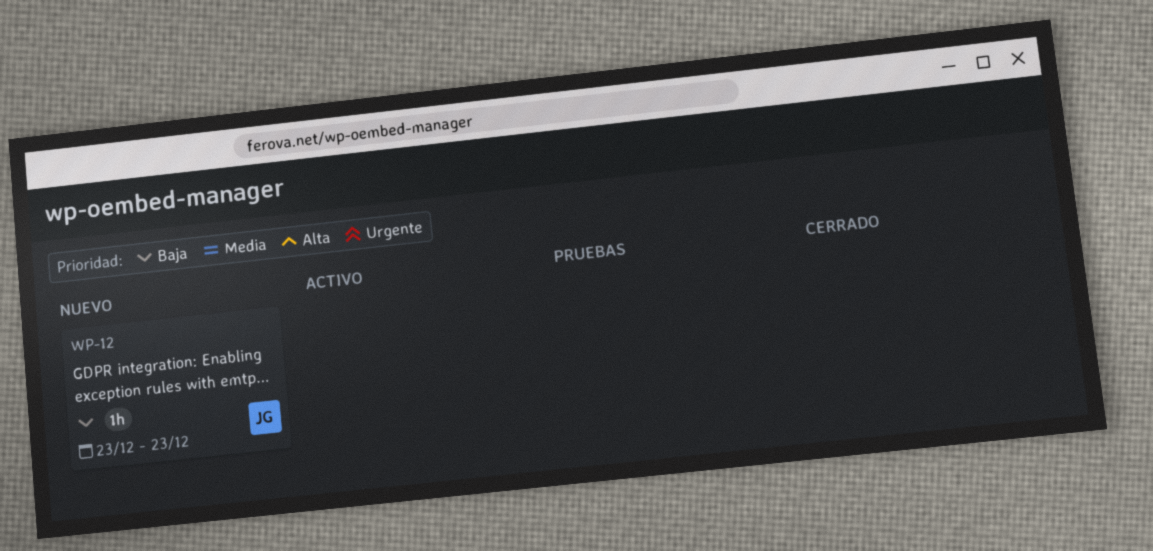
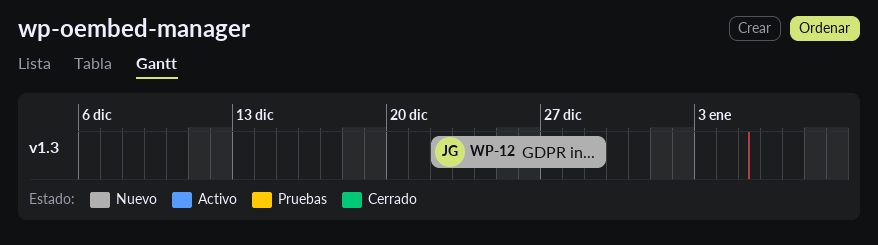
WP-12, start: Dec 23 -> Dec 22
WP-12, due: Dec 23 -> Dec 29

